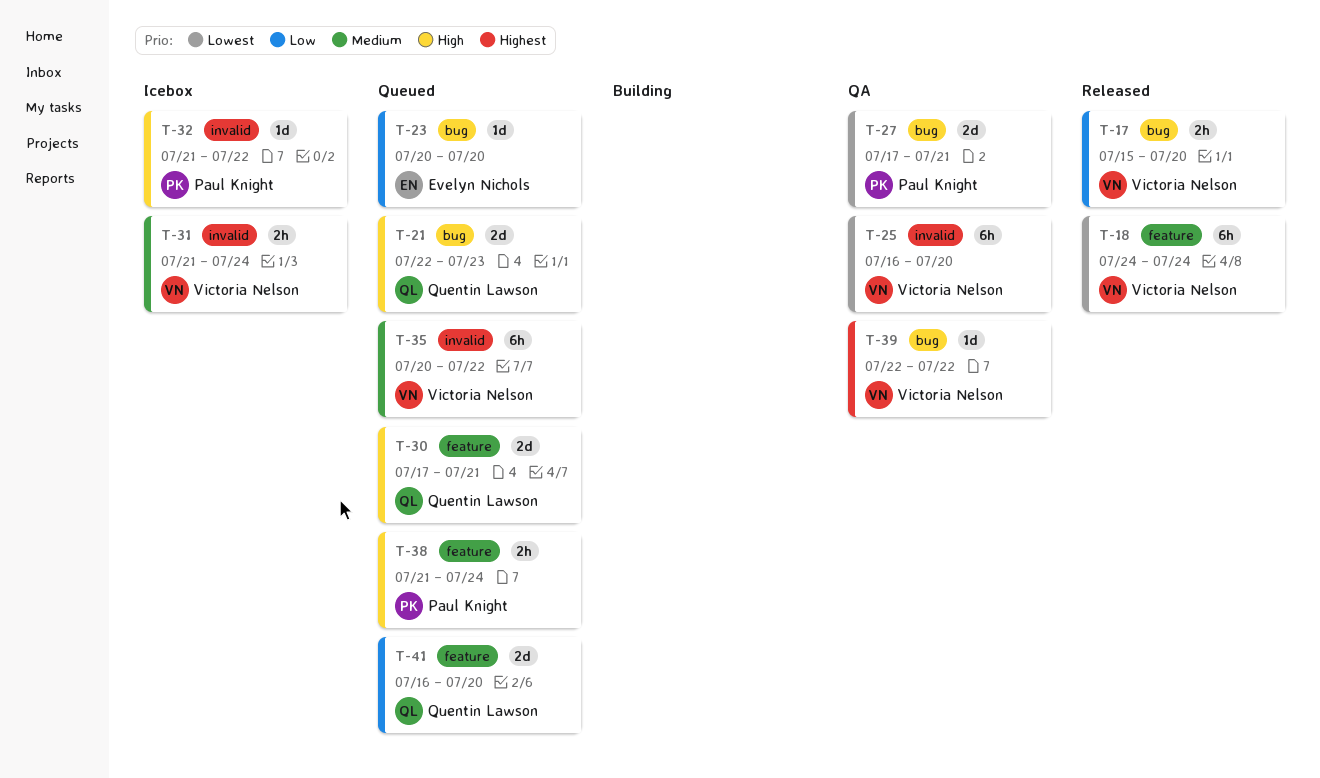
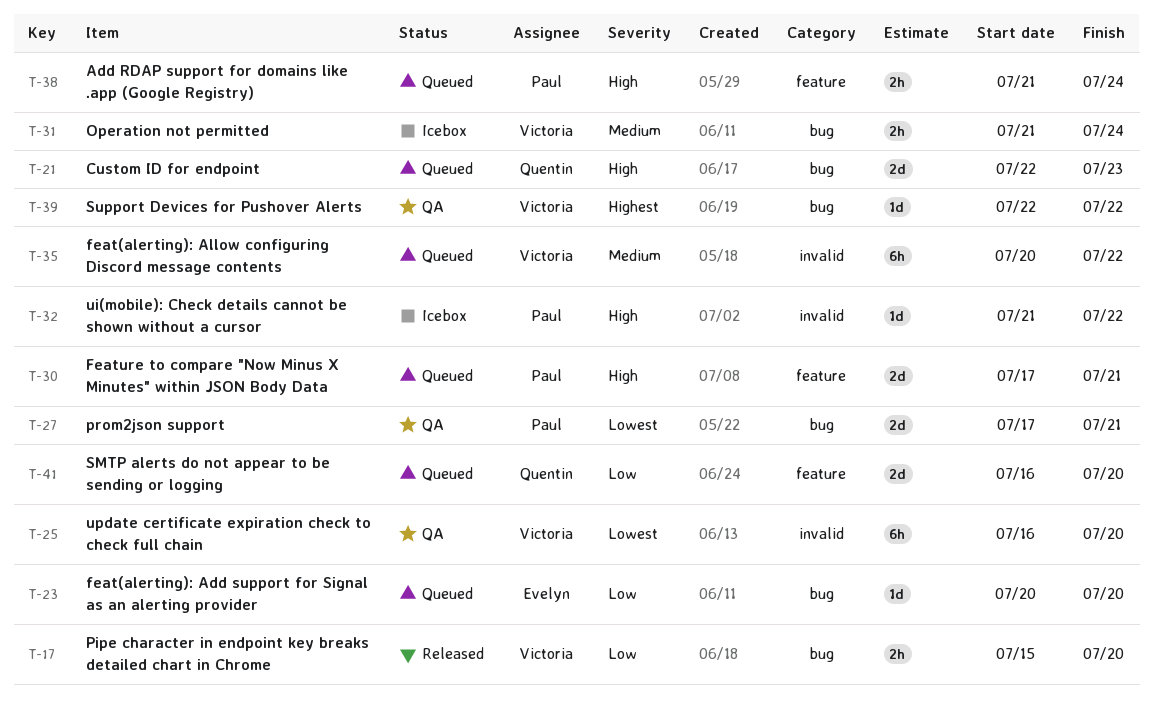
T-18: present -> none
T-30, owner: Quentin Lawson -> Paul Knight
T-31, label: invalid -> bug

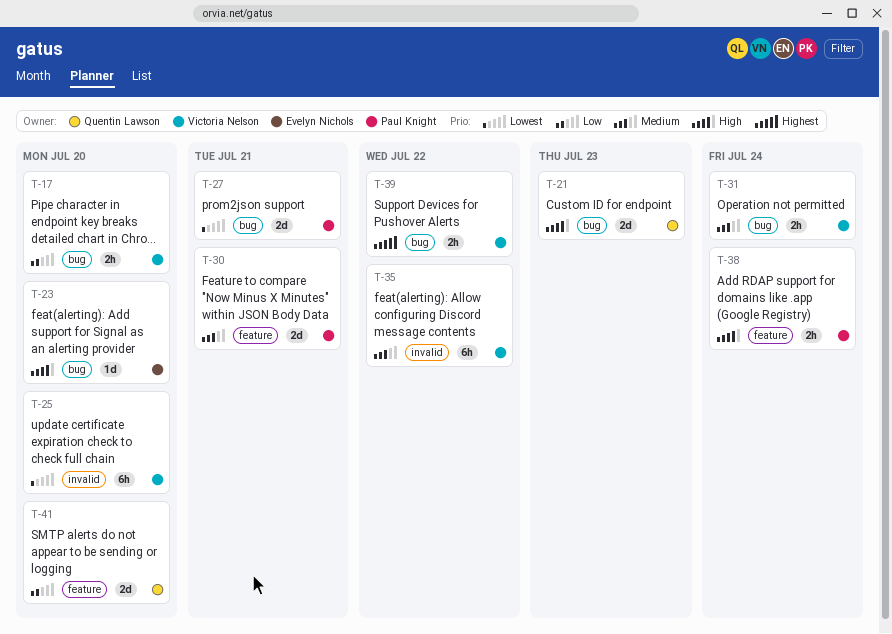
T-23, priority: Low -> High
T-30, priority: High -> Medium
T-32: present -> none
T-39, estimate: 1d -> 2h

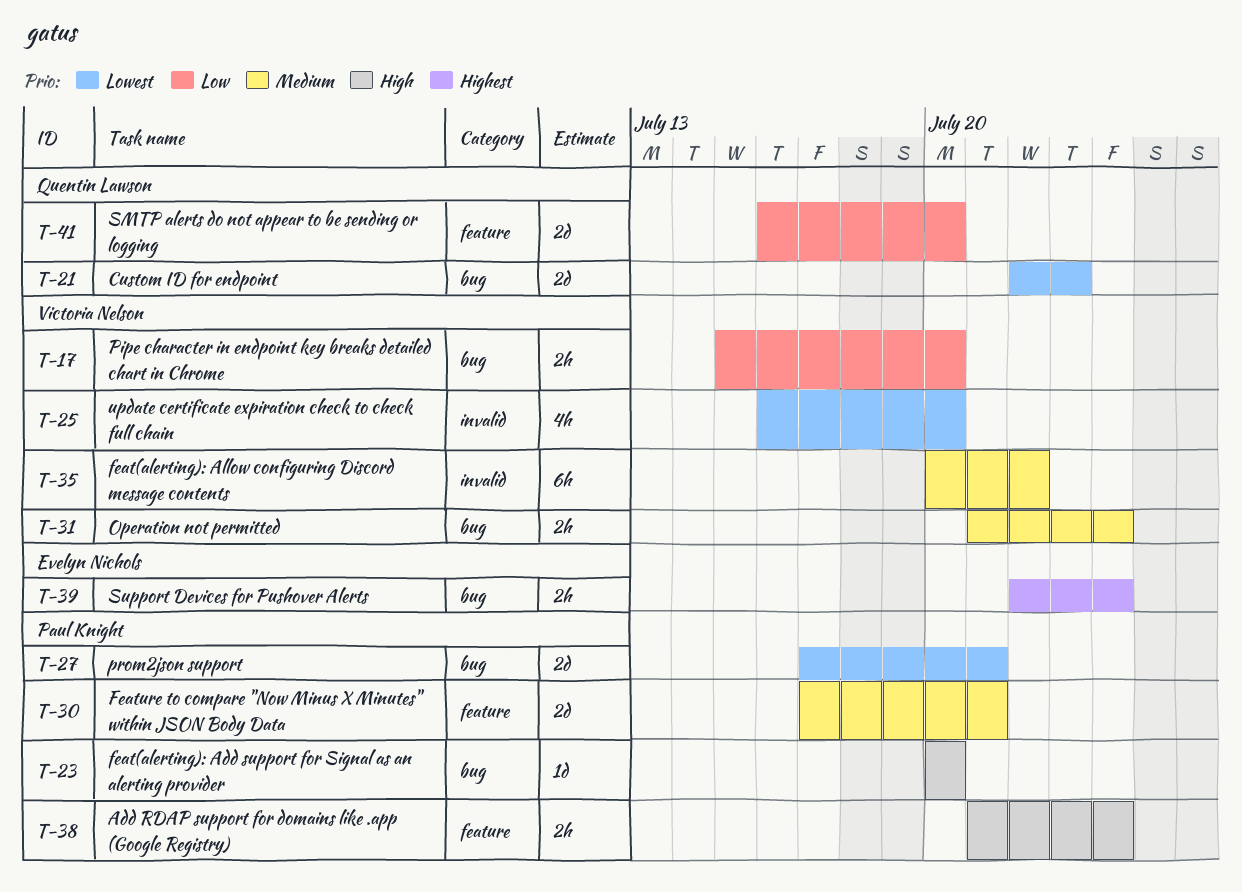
T-21, priority: High -> Lowest
T-23, owner: Evelyn Nichols -> Paul Knight
T-25, estimate: 6h -> 4h
T-39, owner: Victoria Nelson -> Evelyn Nichols
T-39, due: Jul 22 -> Jul 24

